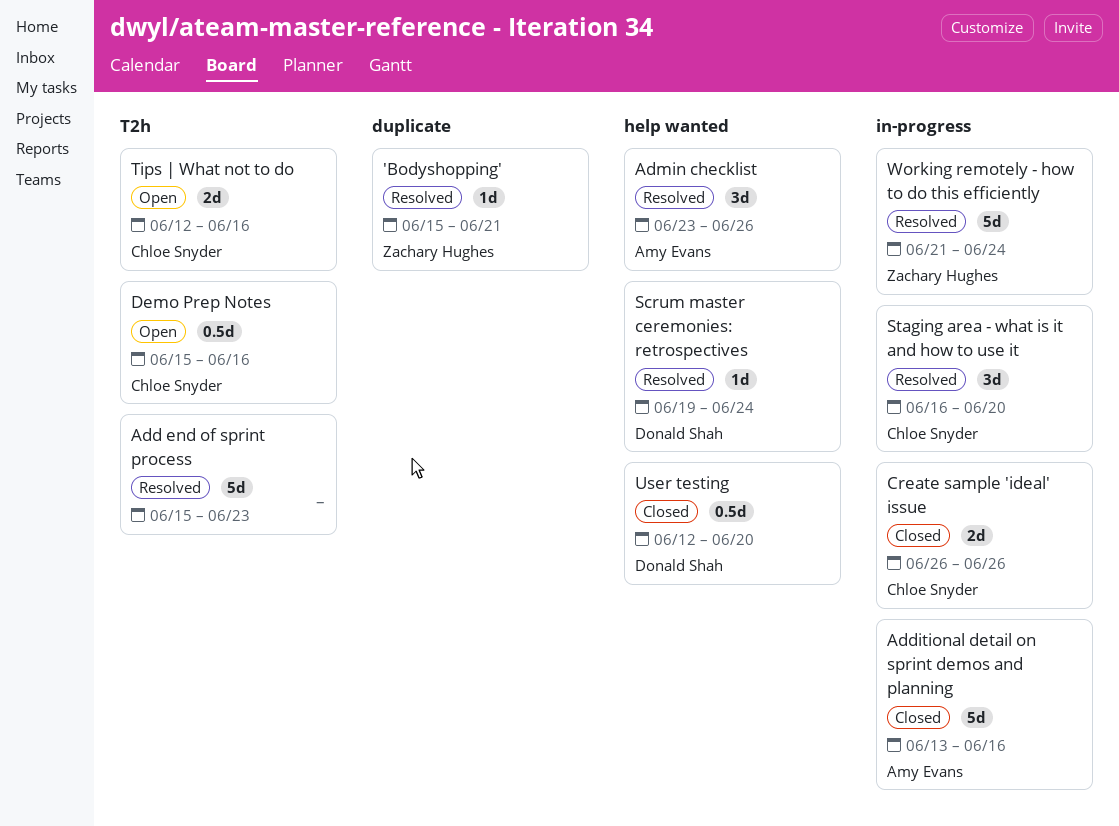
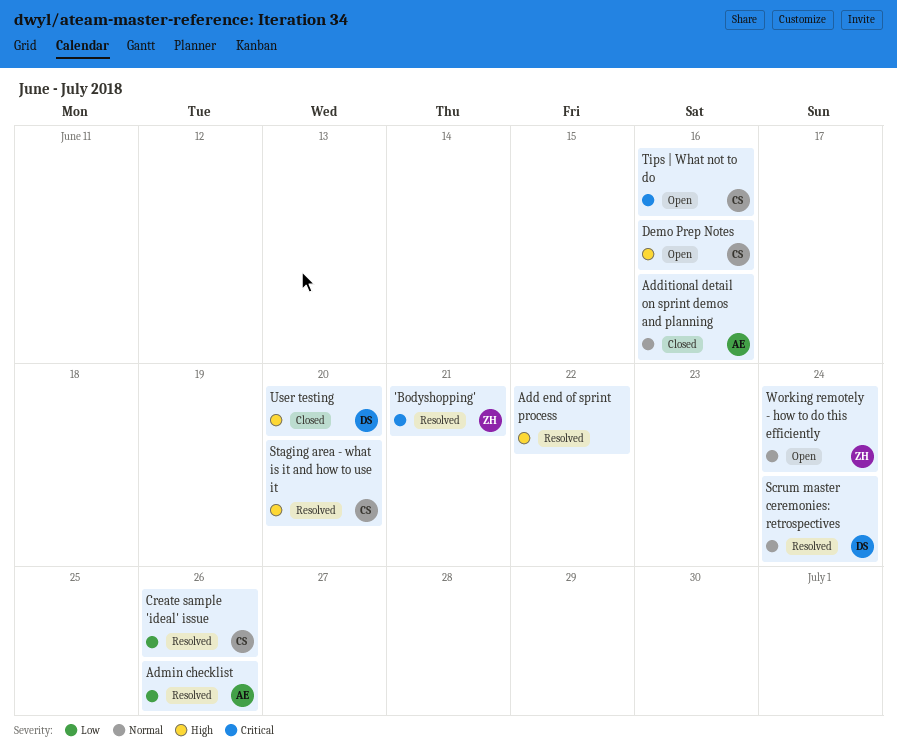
Add end of sprint process, due: Jun 23 -> Jun 22
Create sample 'ideal' issue, status: Closed -> Resolved
Working remotely - how to do this efficiently, status: Resolved -> Open

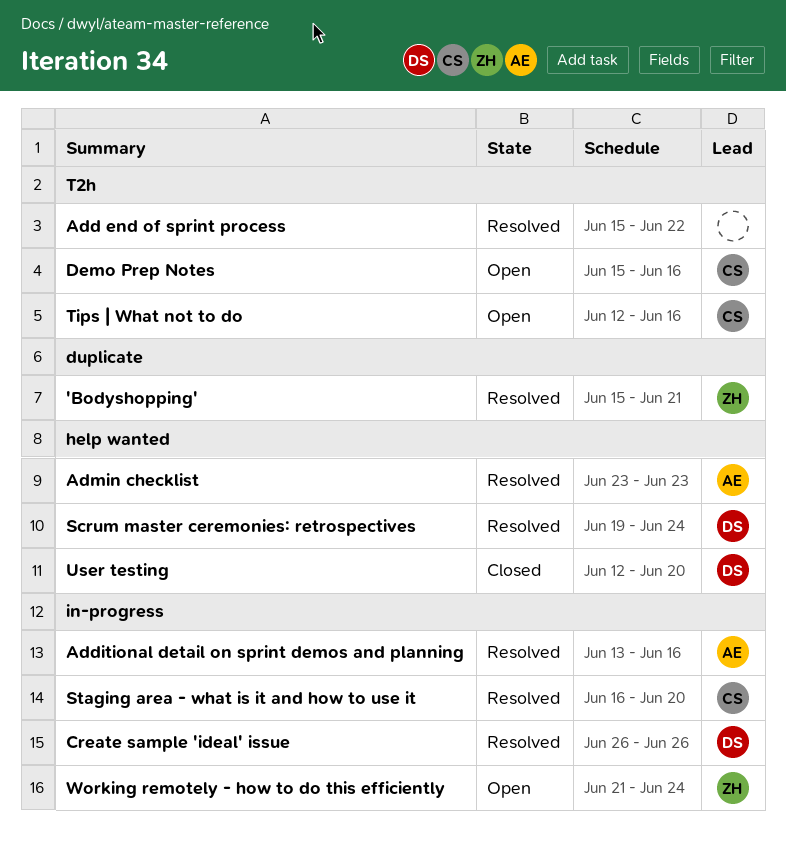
Additional detail on sprint demos and planning, status: Closed -> Resolved
Admin checklist, due: Jun 26 -> Jun 23
Create sample 'ideal' issue, owner: CS -> DS

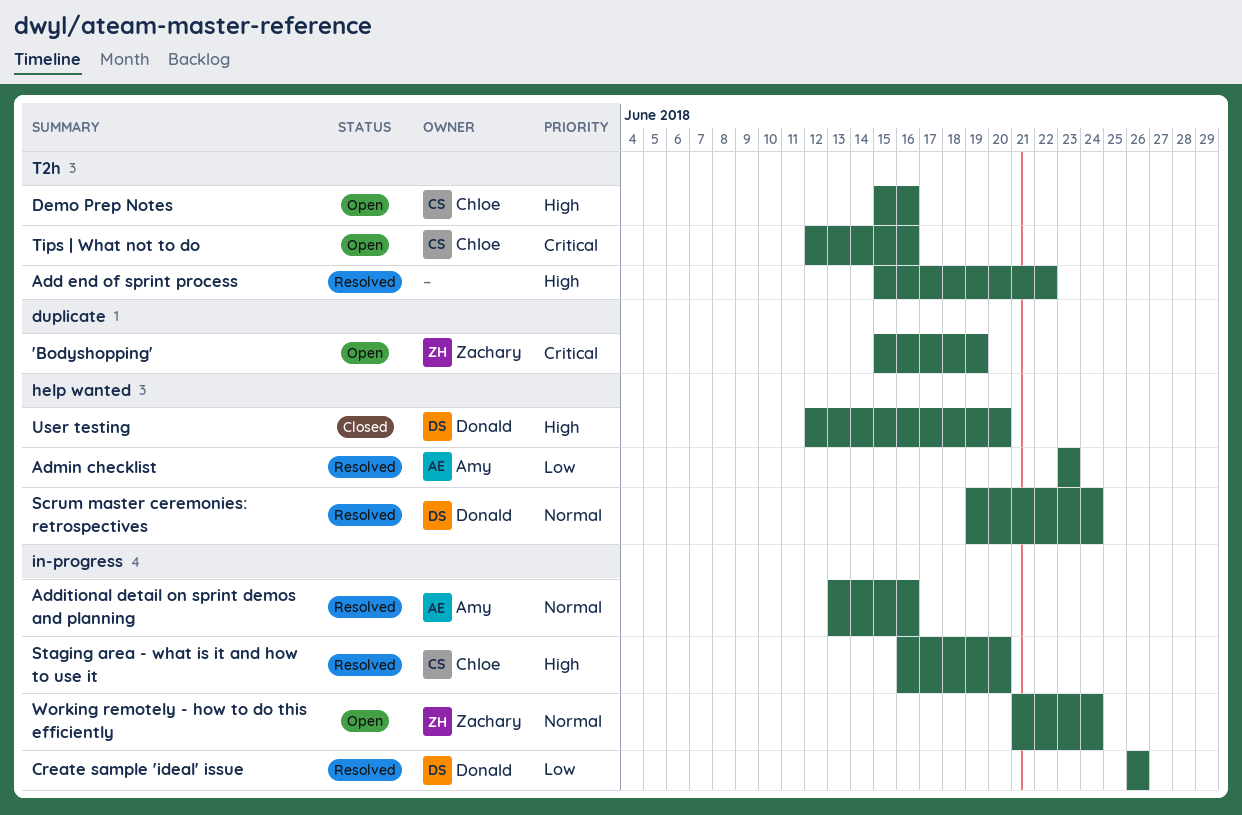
'Bodyshopping', status: Resolved -> Open
'Bodyshopping', due: Jun 21 -> Jun 19

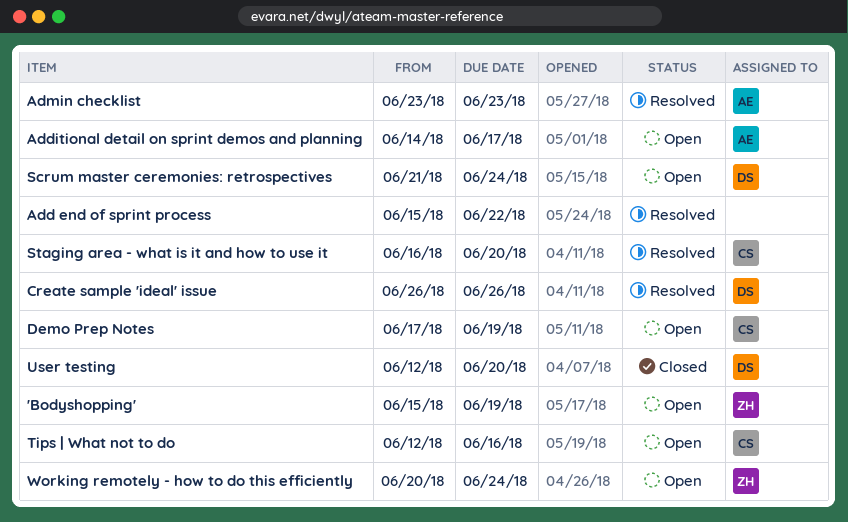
Additional detail on sprint demos and planning, status: Resolved -> Open
Additional detail on sprint demos and planning, start: Jun 13 -> Jun 14
Additional detail on sprint demos and planning, due: Jun 16 -> Jun 17
Demo Prep Notes, start: Jun 15 -> Jun 17
Demo Prep Notes, due: Jun 16 -> Jun 19
Scrum master ceremonies: retrospectives, status: Resolved -> Open
Scrum master ceremonies: retrospectives, start: Jun 19 -> Jun 21
Working remotely - how to do this efficiently, start: Jun 21 -> Jun 20

